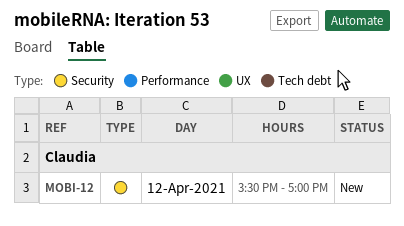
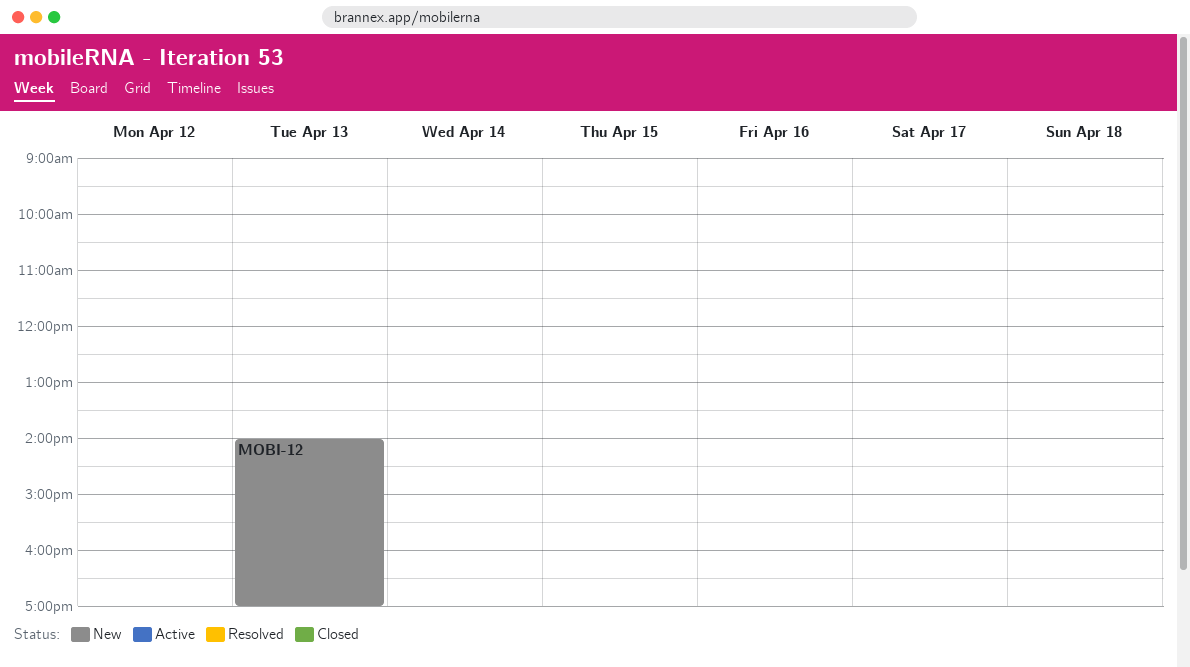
MOBI-12, day: Apr 12 -> Apr 13
MOBI-12, begins: 15:30 -> 14:00

